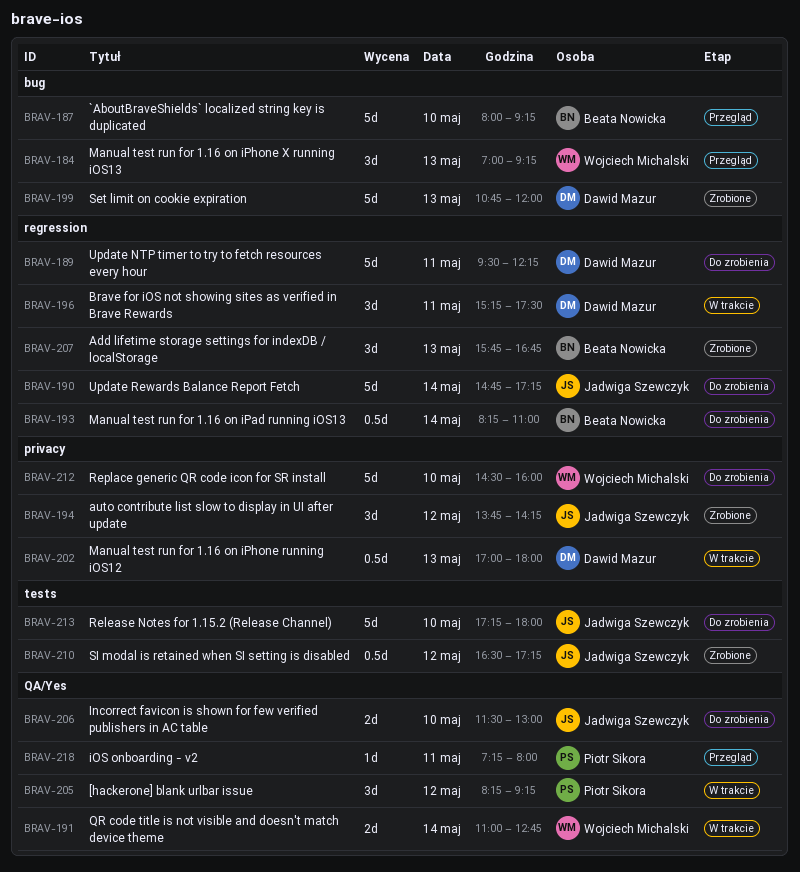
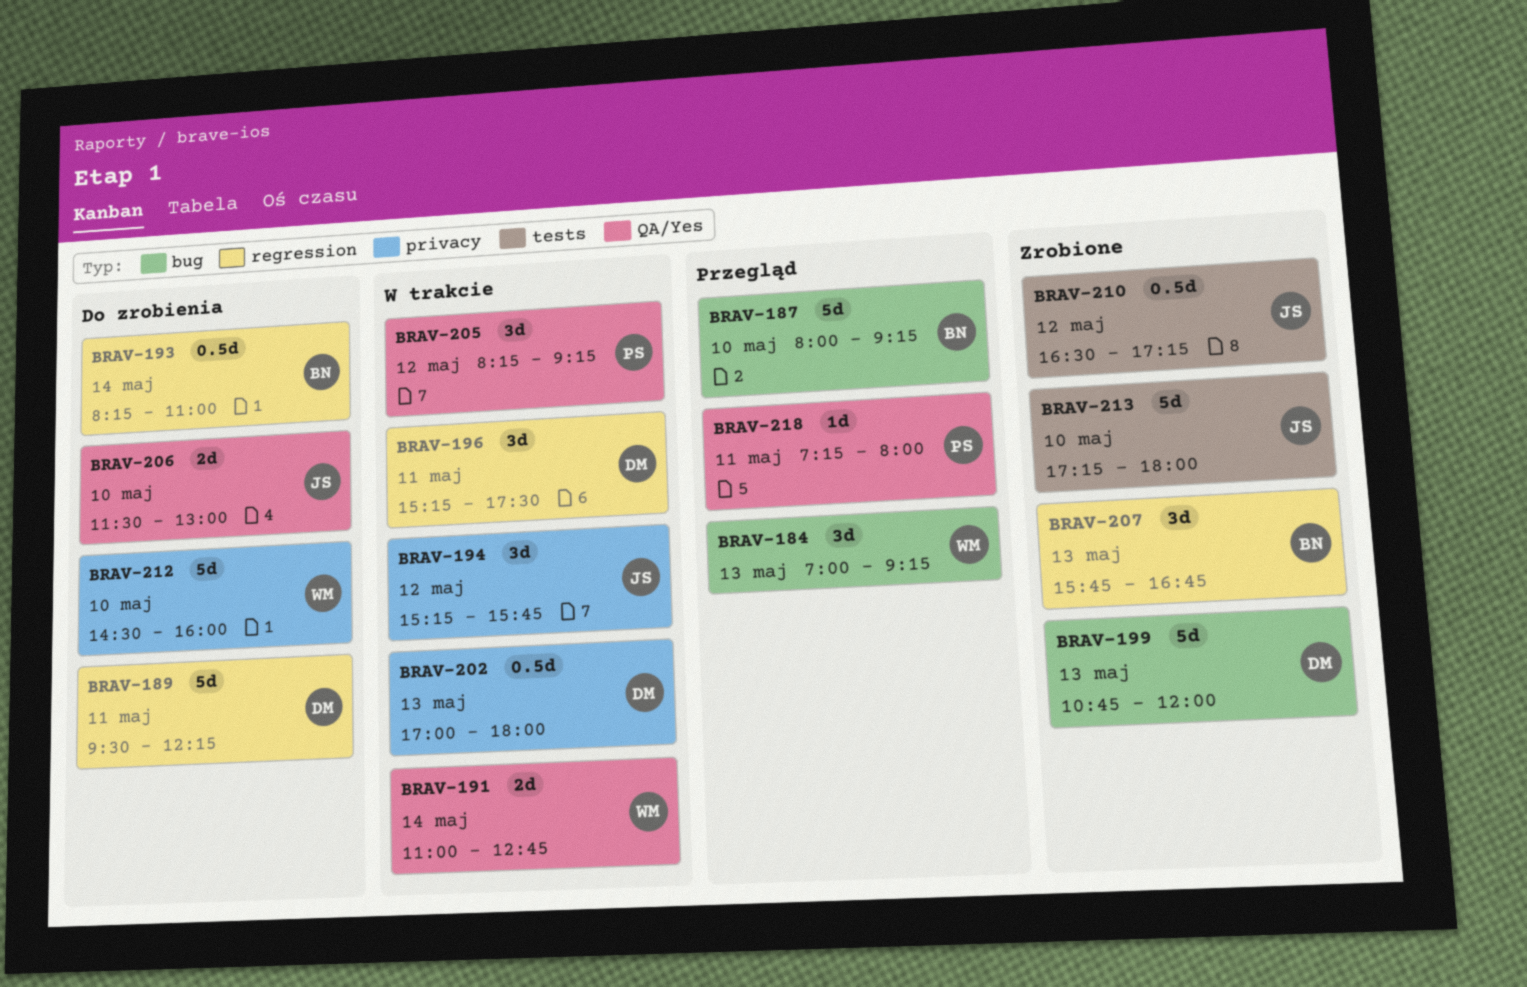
BRAV-190: present -> none
BRAV-194, status: Zrobione -> W trakcie
BRAV-194, begins: 13:45 -> 15:15
BRAV-194, ends: 14:15 -> 15:45
BRAV-213, status: Do zrobienia -> Zrobione

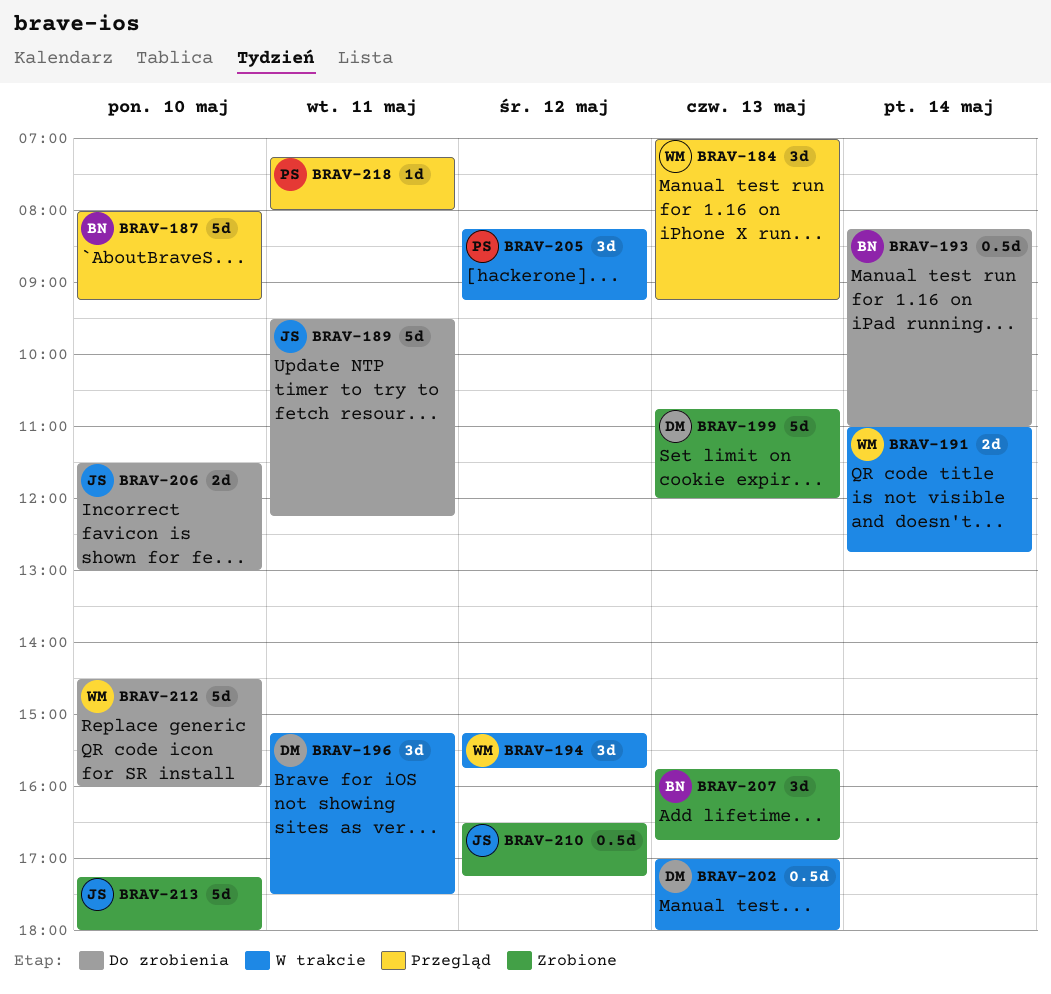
BRAV-189, owner: DM -> JS
BRAV-194, owner: JS -> WM

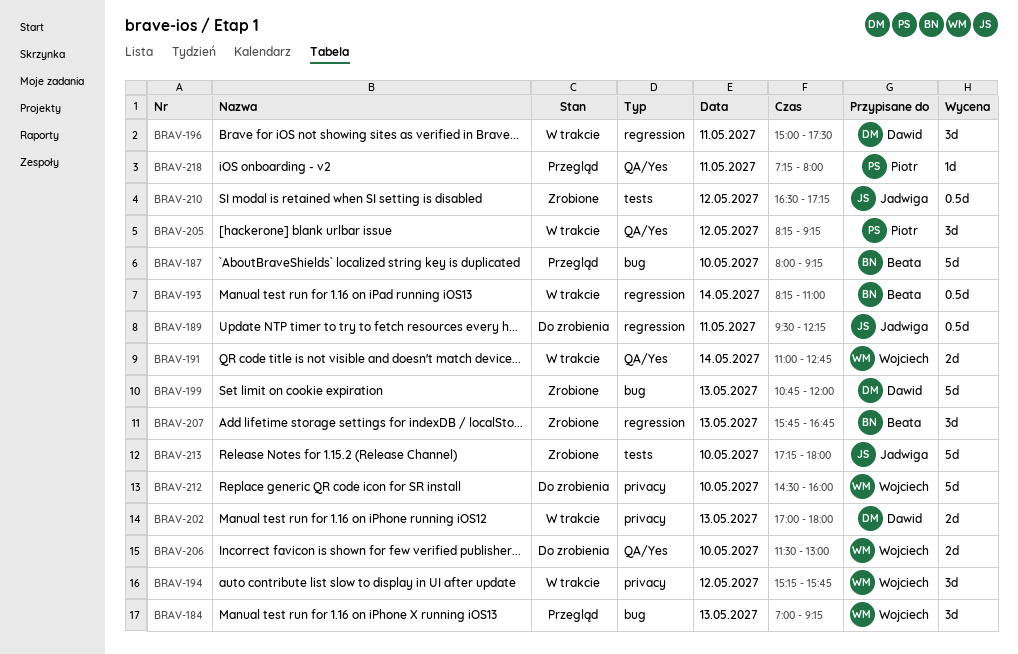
BRAV-189, estimate: 5d -> 0.5d
BRAV-193, status: Do zrobienia -> W trakcie
BRAV-196, begins: 15:15 -> 15:00
BRAV-202, estimate: 0.5d -> 2d
BRAV-206, owner: Jadwiga -> Wojciech

